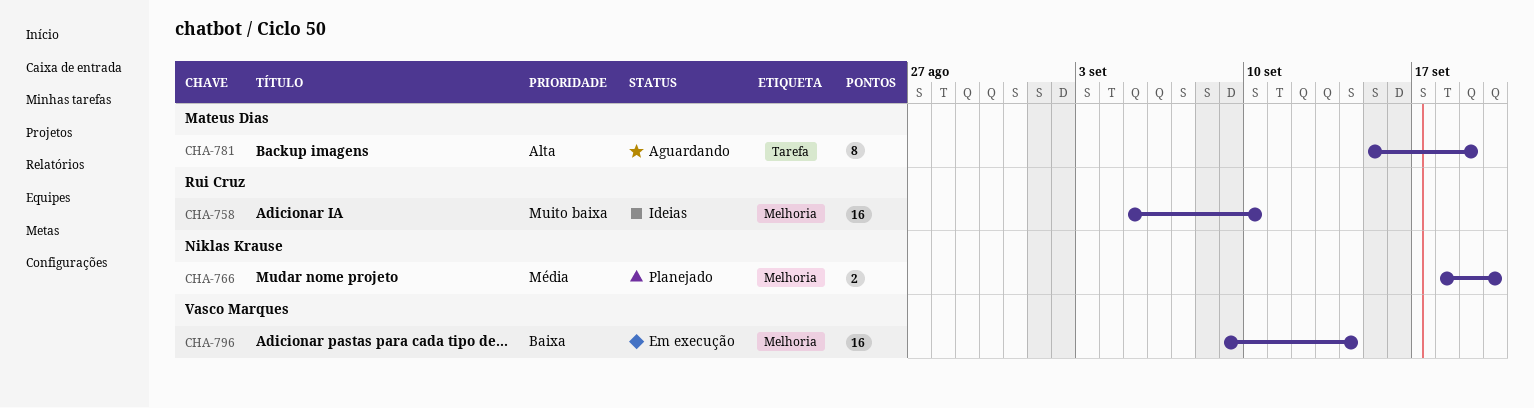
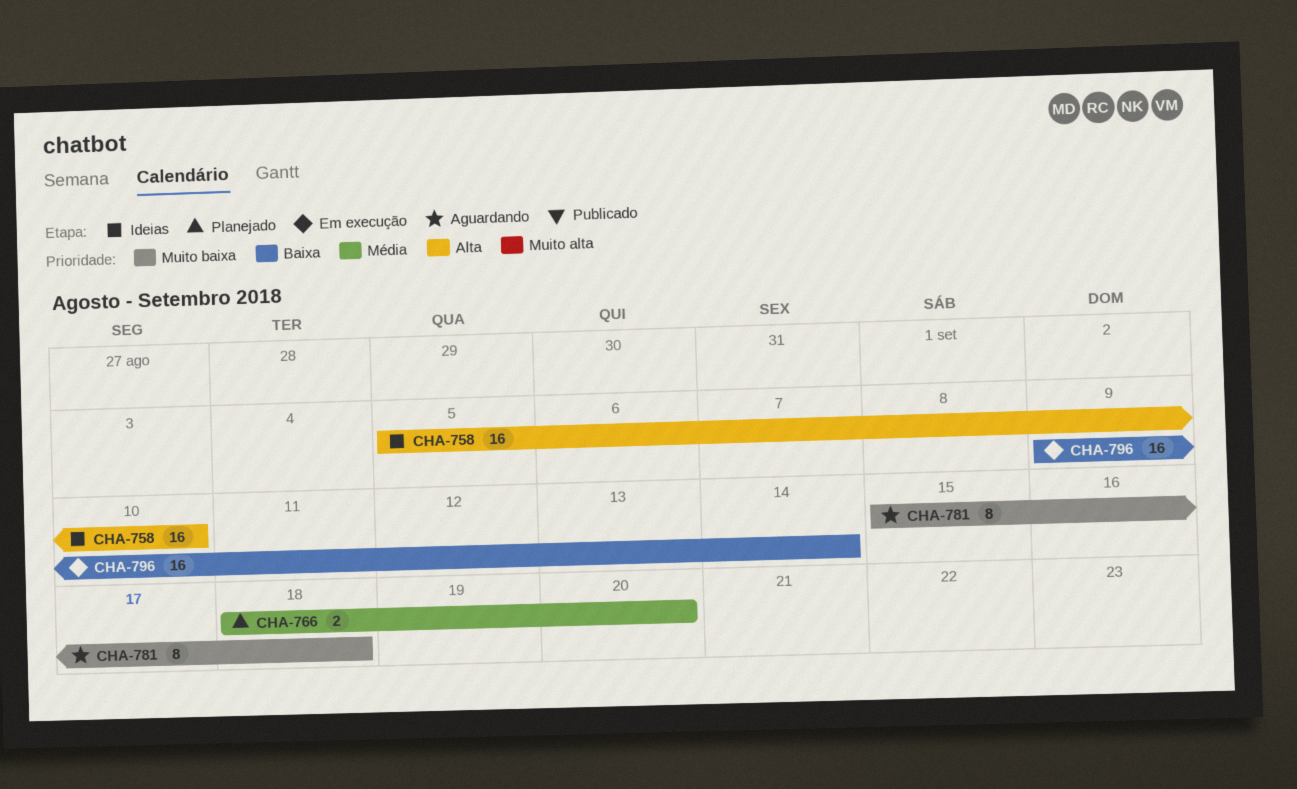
CHA-758, priority: Muito baixa -> Alta
CHA-781, priority: Alta -> Muito baixa
CHA-781, due: Sep 19 -> Sep 18

